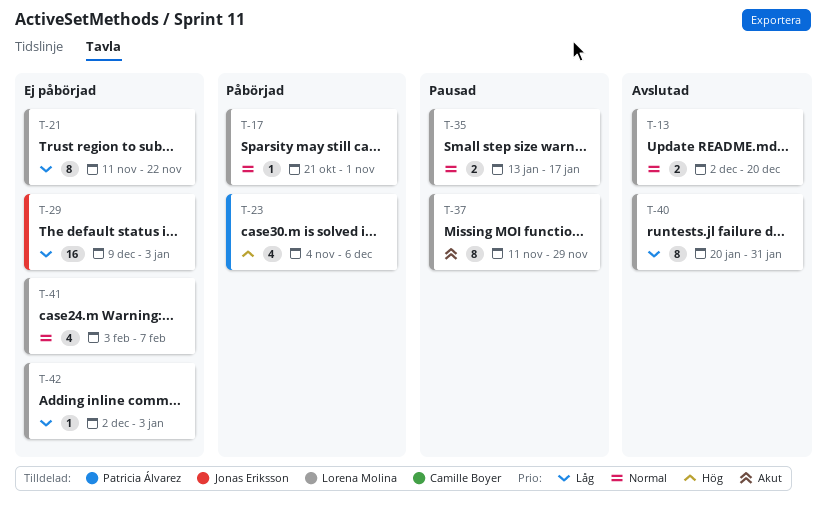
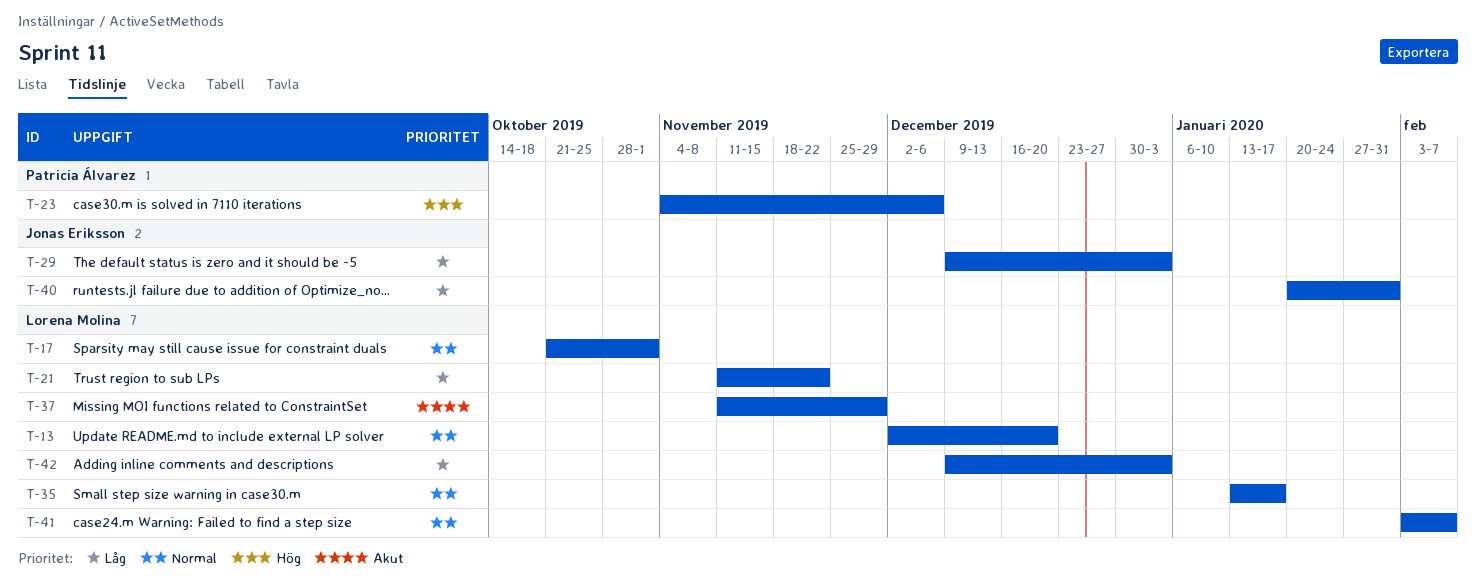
T-40, owner: Lorena Molina -> Jonas Eriksson
T-42, start: Dec 2 -> Dec 9

